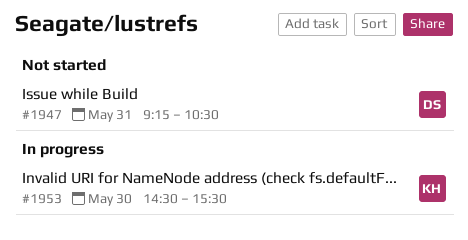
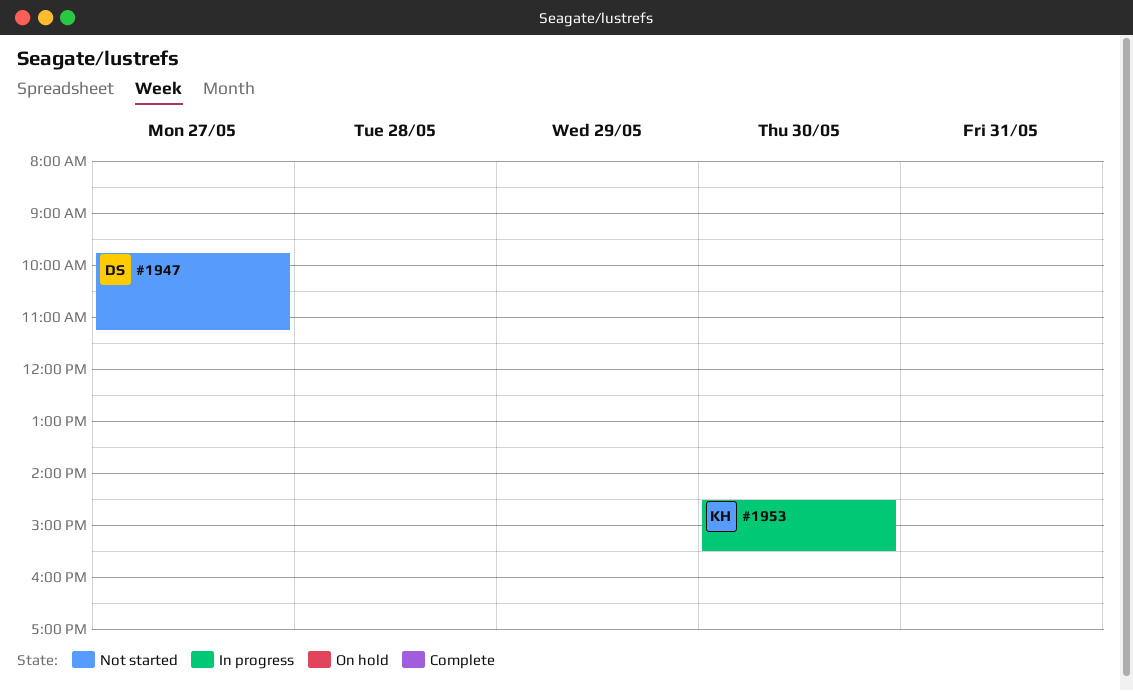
#1947, day: May 31 -> May 27
#1947, begins: 09:15 -> 09:45
#1947, ends: 10:30 -> 11:15

